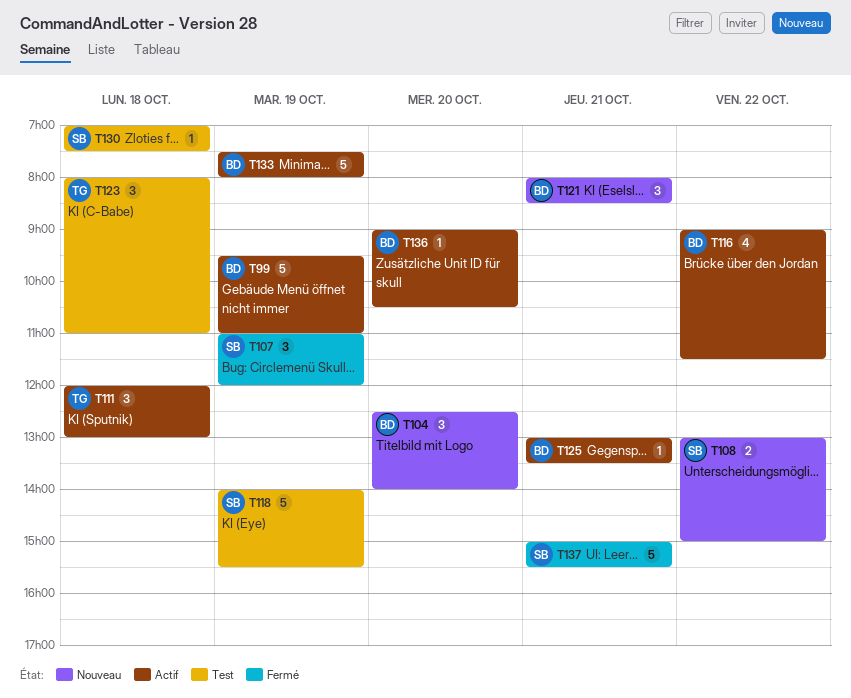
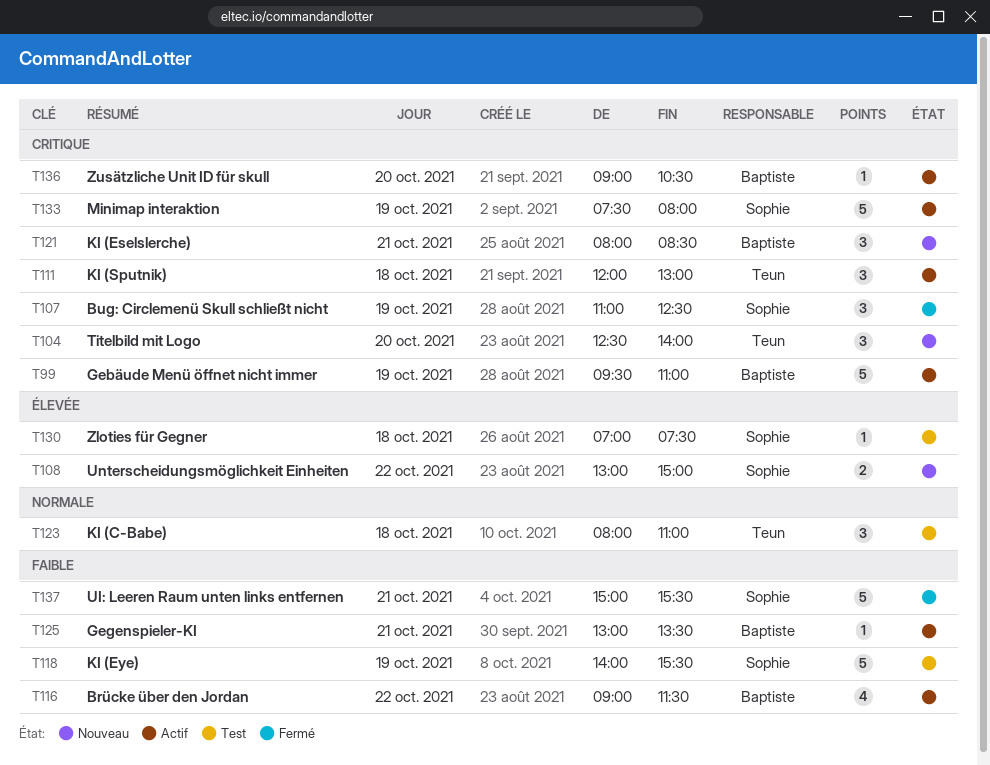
T104, owner: Baptiste -> Teun
T107, ends: 12:00 -> 12:30
T133, owner: Baptiste -> Sophie

